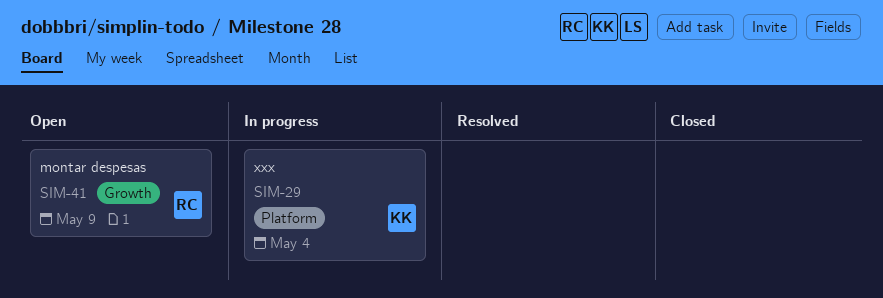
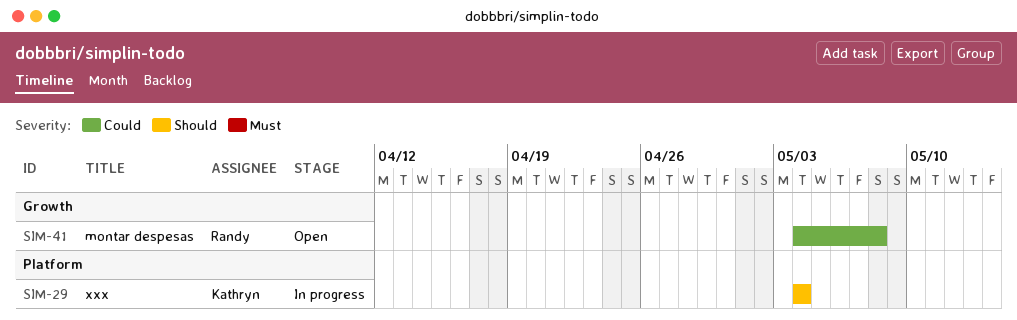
SIM-41, due: May 9 -> May 8

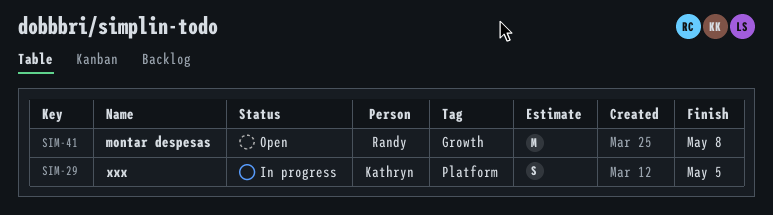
SIM-29, due: May 4 -> May 5

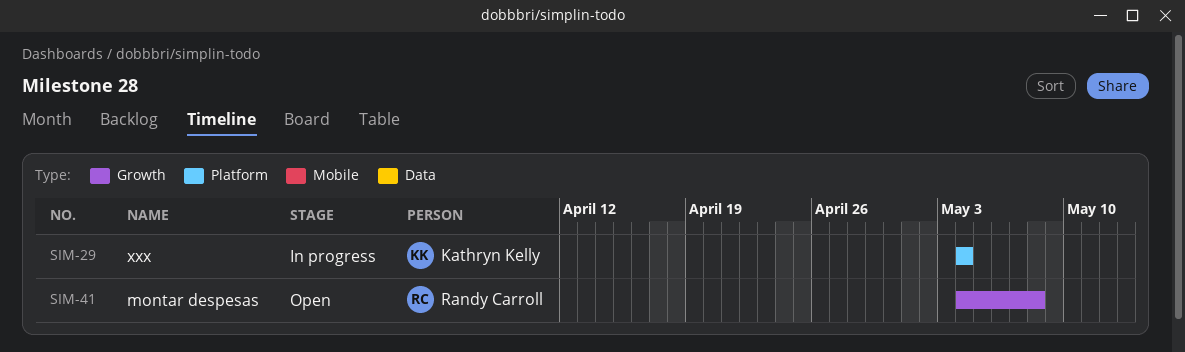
SIM-29, due: May 5 -> May 4

